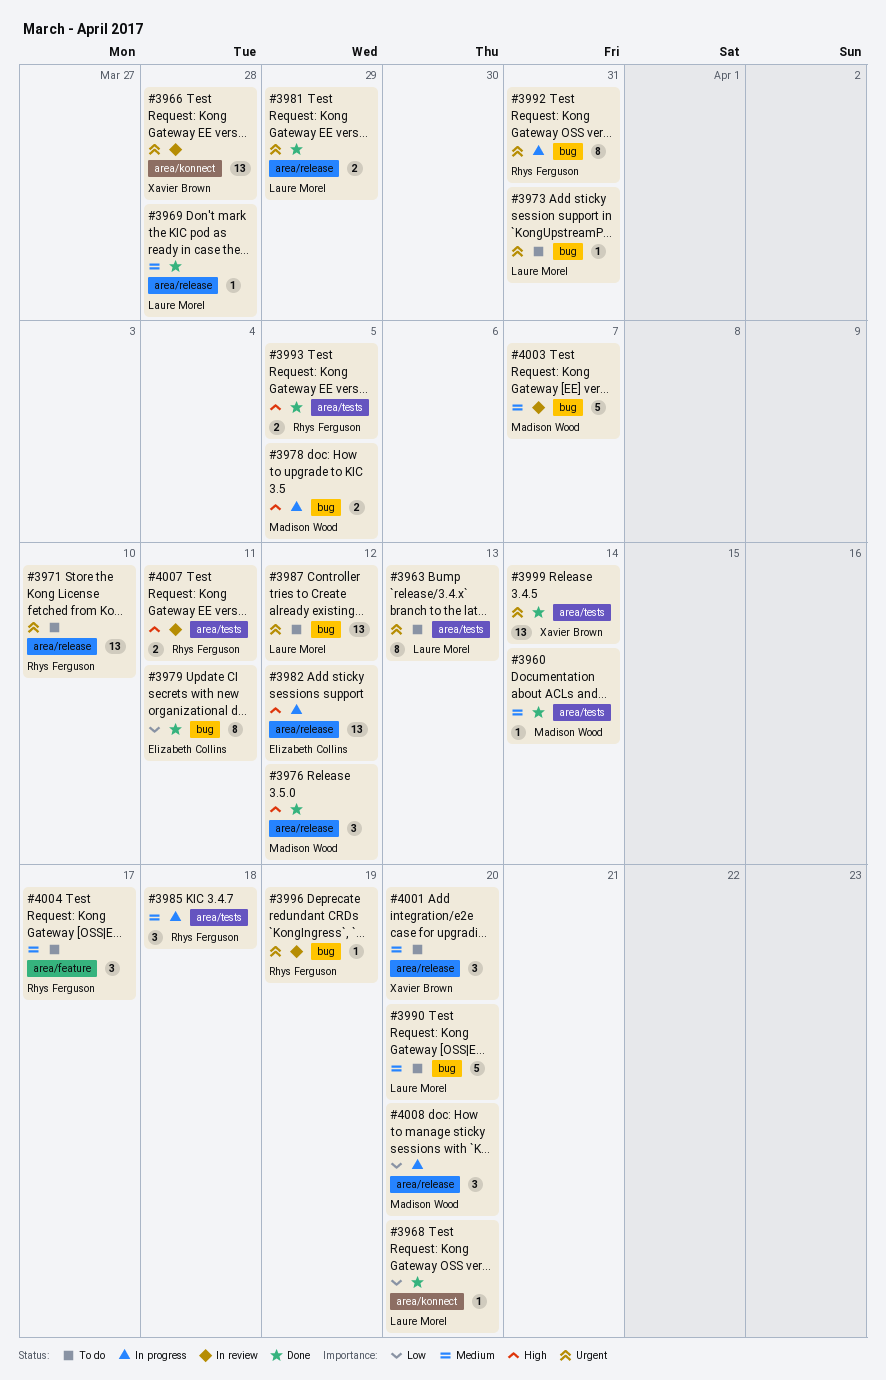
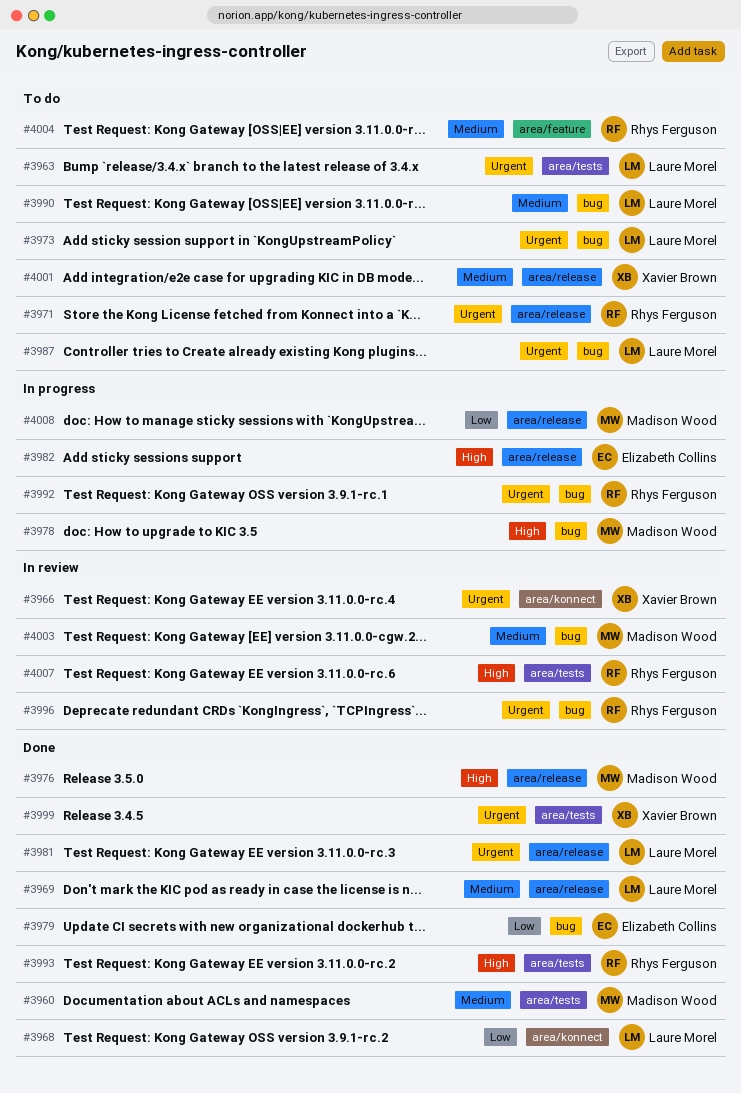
#3985: present -> none

